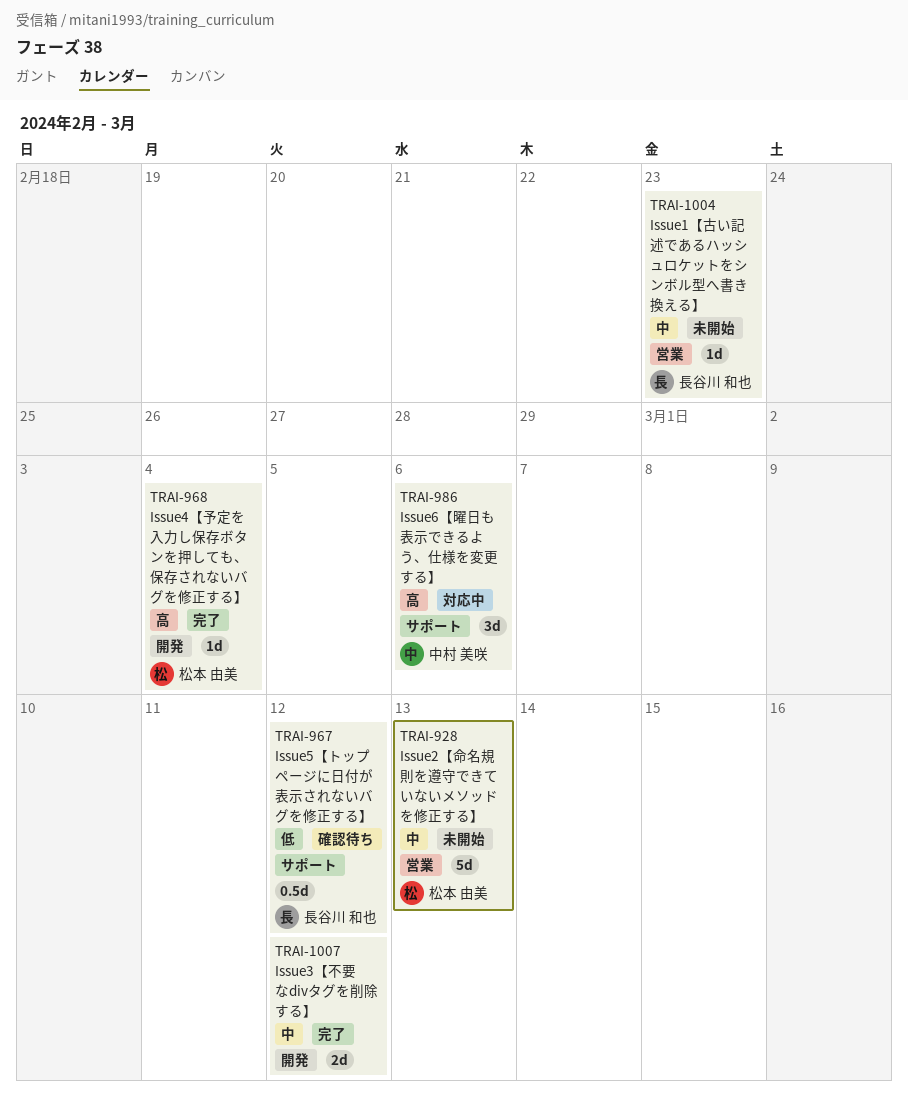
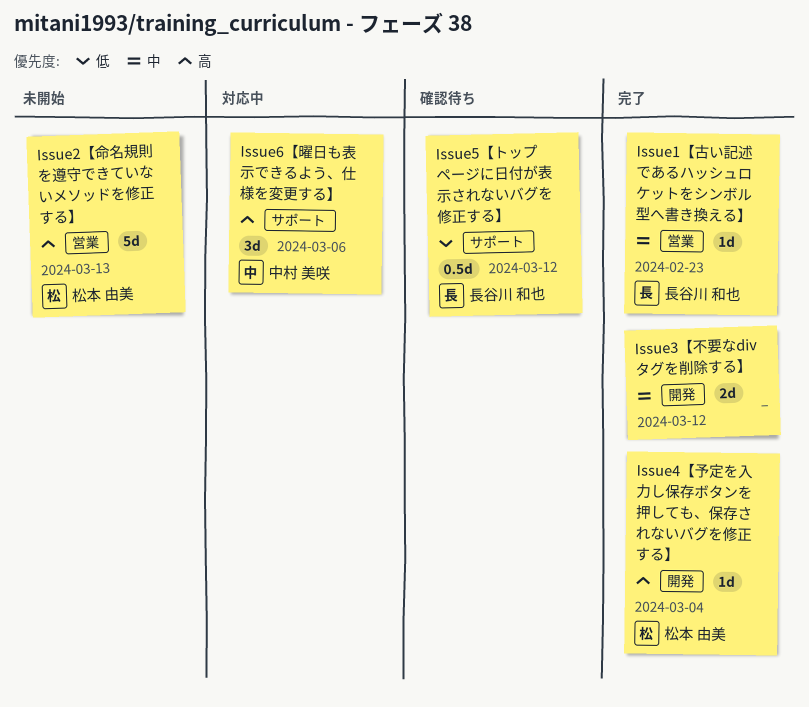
Issue1【古い記述であるハッシュロケットをシンボル型へ書き換える】, status: 未開始 -> 完了
Issue2【命名規則を遵守できていないメソッドを修正する】, priority: 中 -> 高

